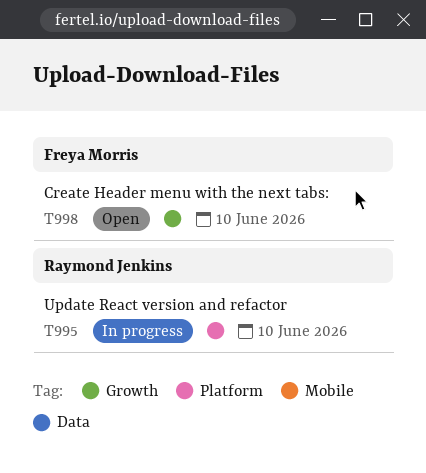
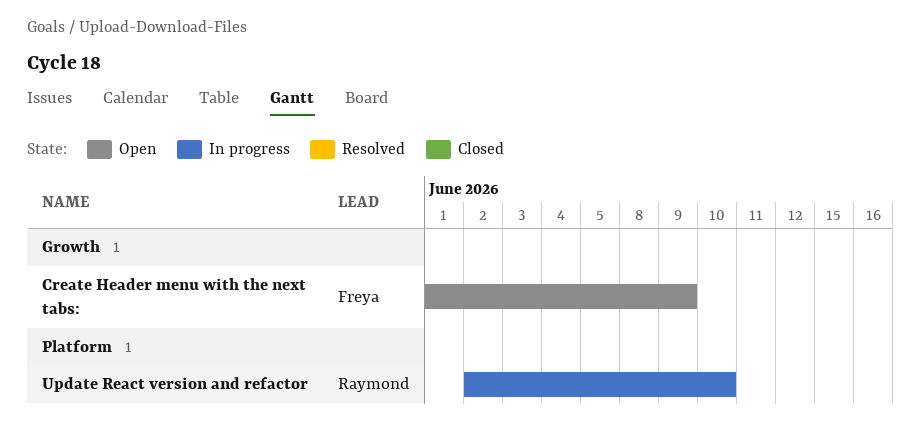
Create Header menu with the next tabs:, due: Jun 10 -> Jun 9

